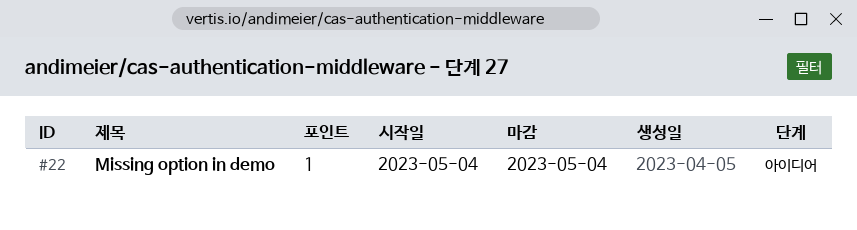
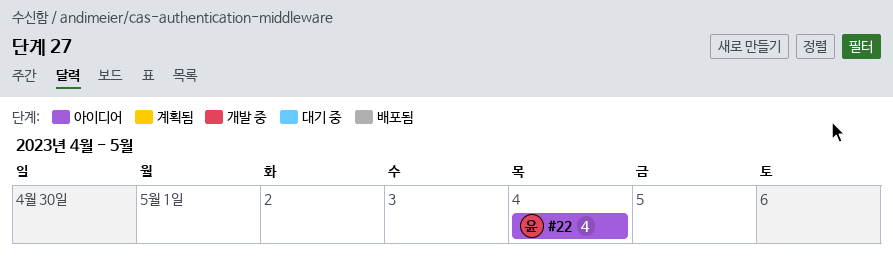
#22, estimate: 1 -> 4

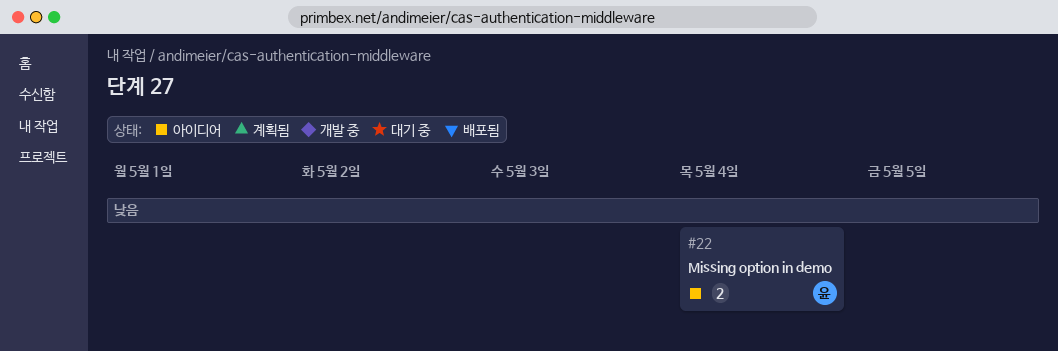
#22, estimate: 4 -> 2

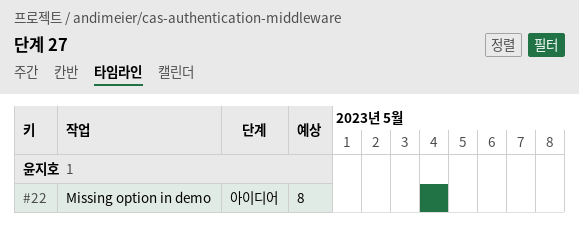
#22, estimate: 2 -> 8

